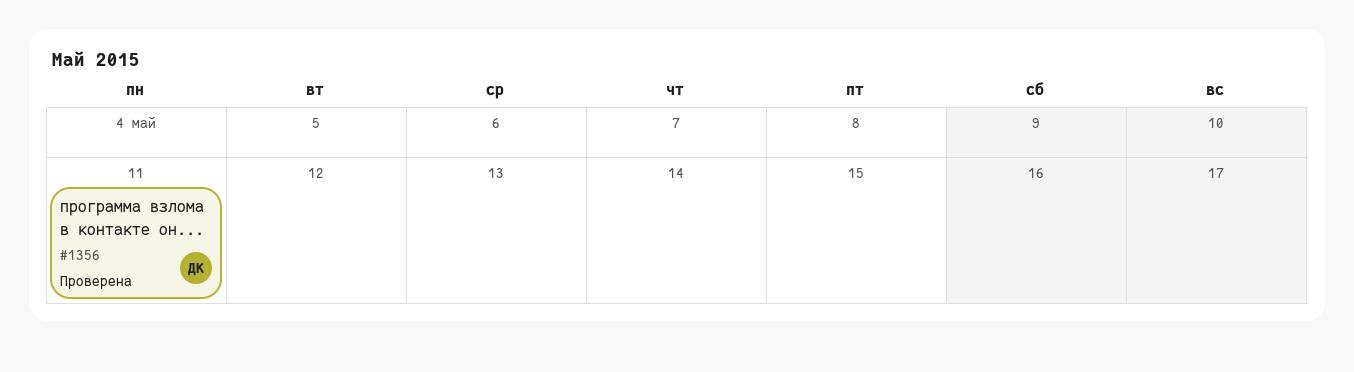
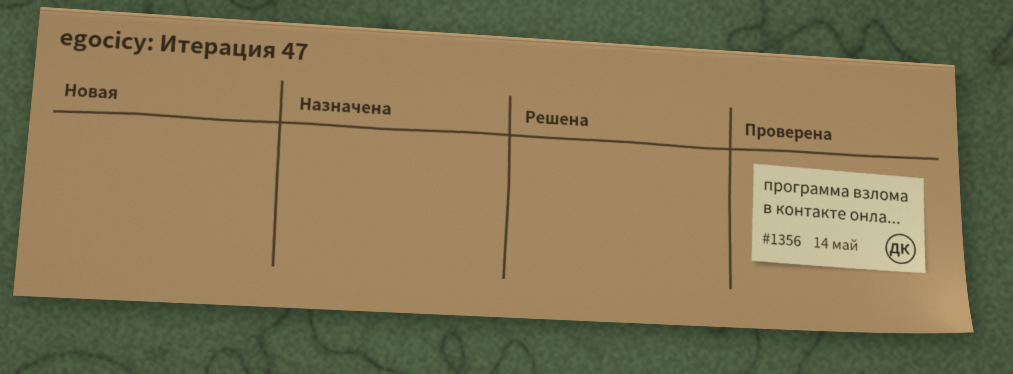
#1356, due: May 11 -> May 14

